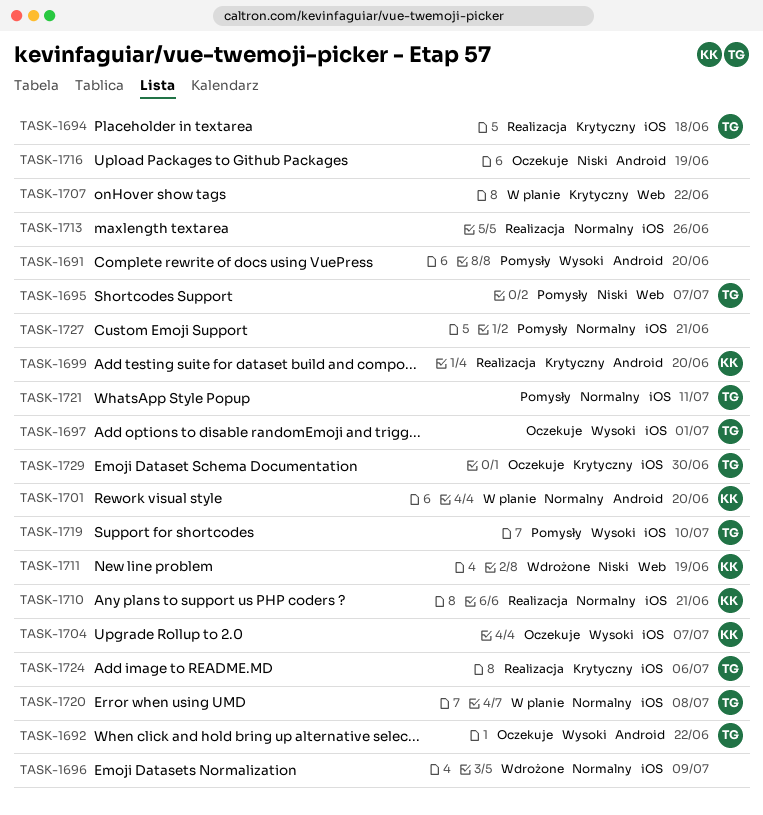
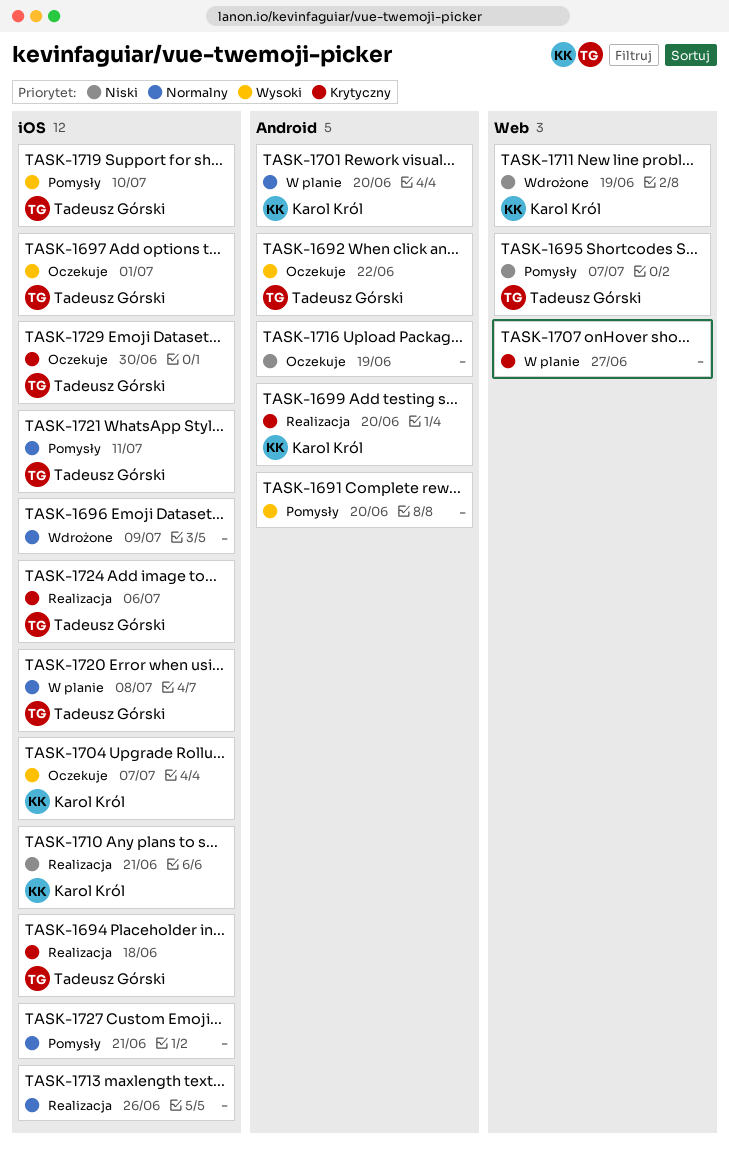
TASK-1707, due: Jun 22 -> Jun 27
TASK-1710, priority: Normalny -> Niski

